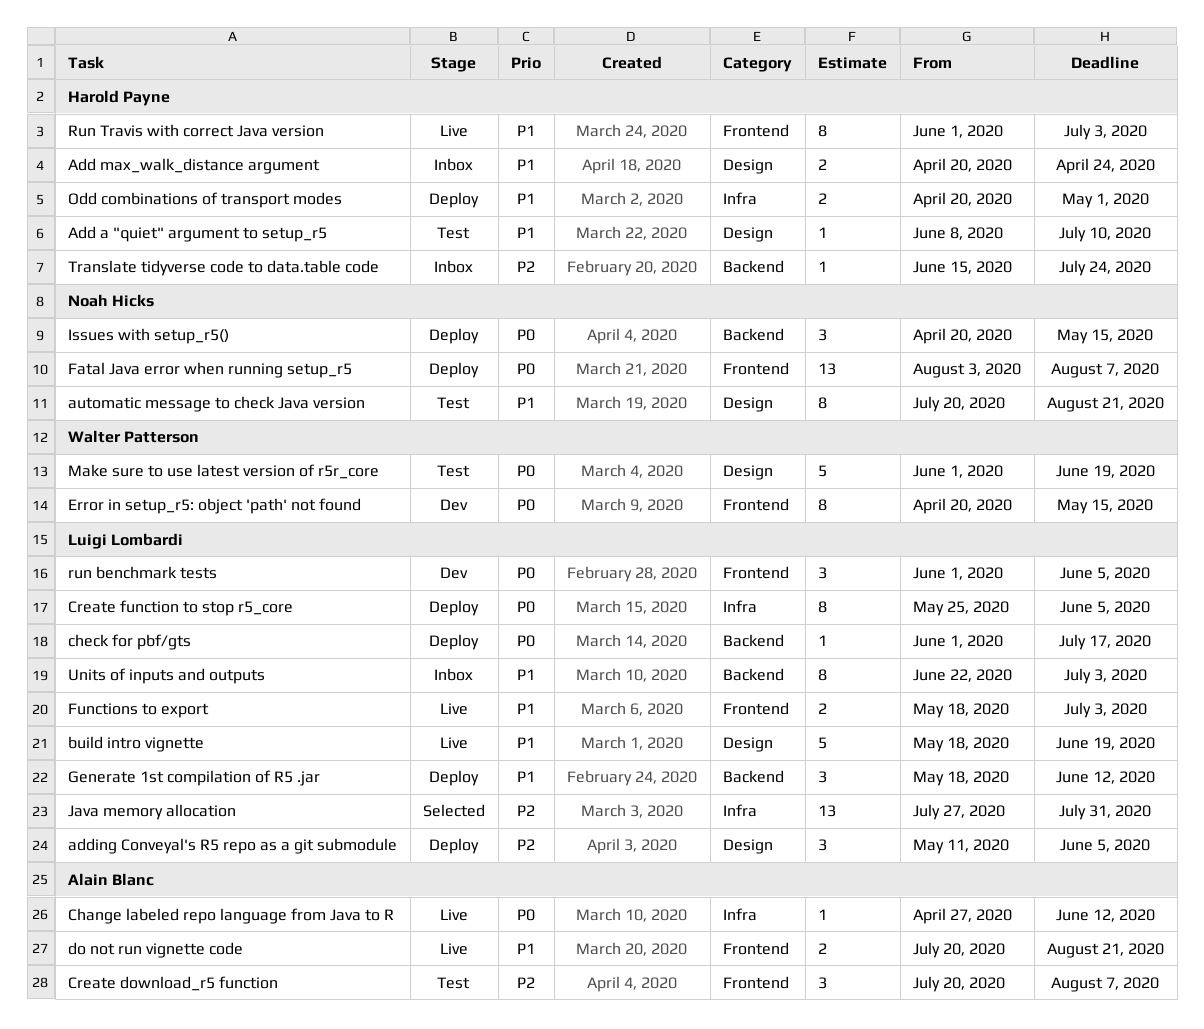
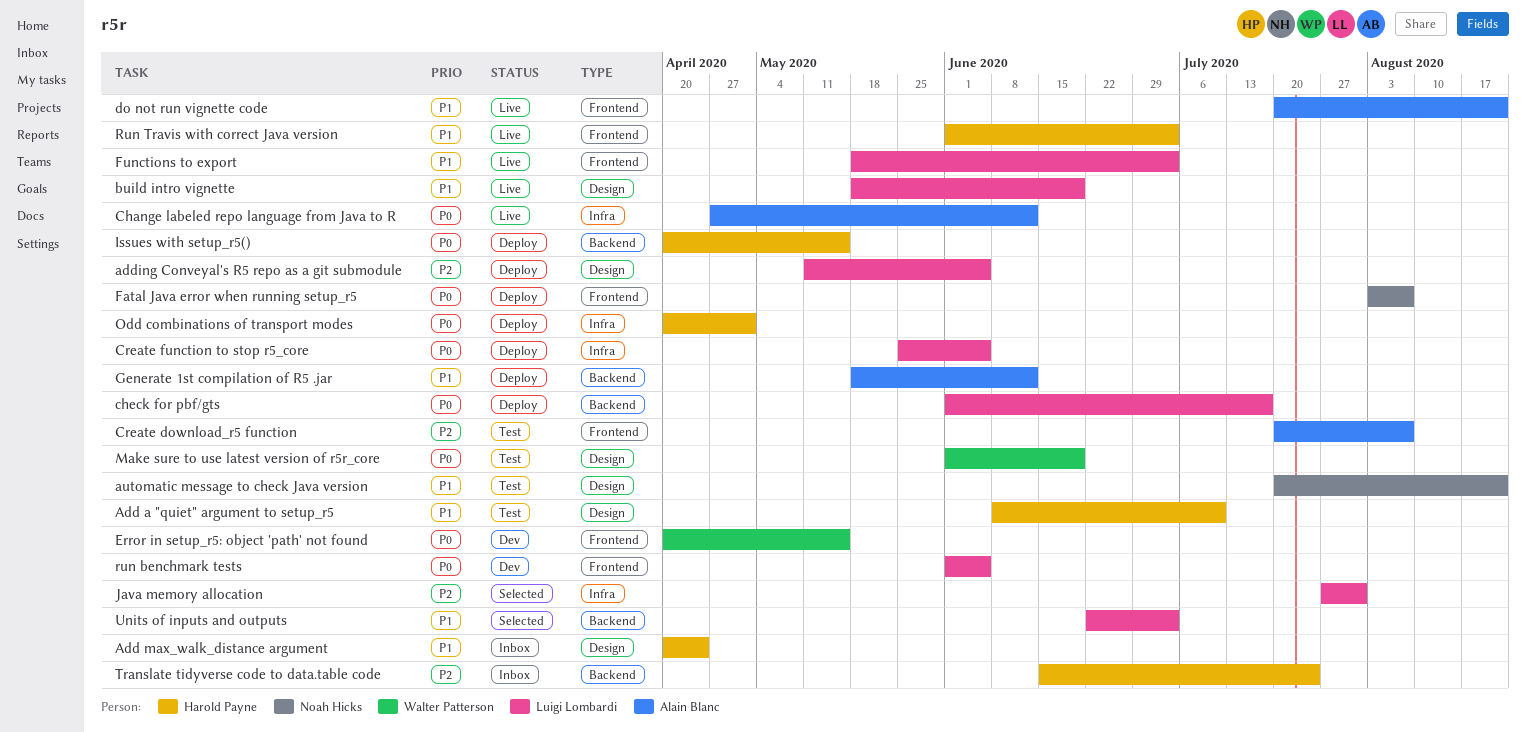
Generate 1st compilation of R5 .jar, owner: Luigi Lombardi -> Alain Blanc
Issues with setup_r5(), owner: Noah Hicks -> Harold Payne
Odd combinations of transport modes, priority: P1 -> P0
Units of inputs and outputs, status: Inbox -> Selected

